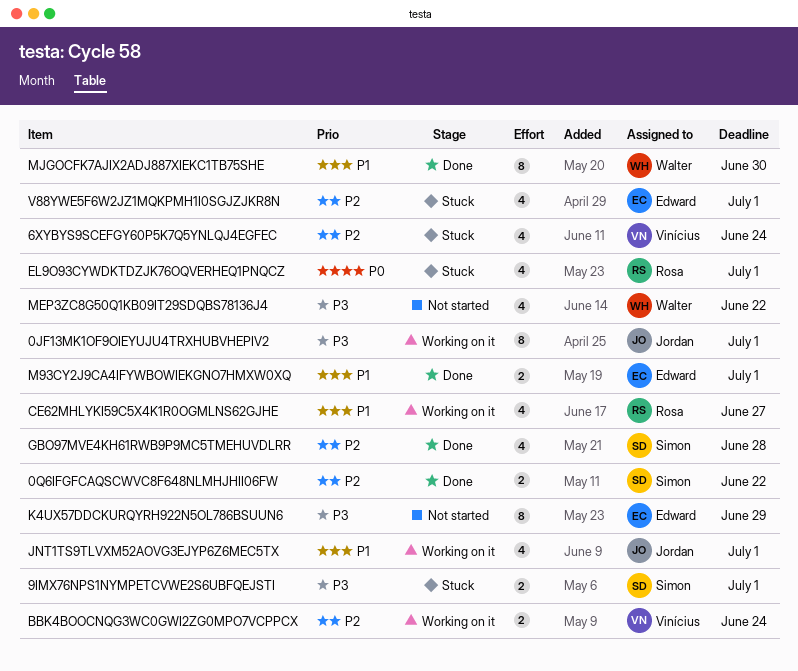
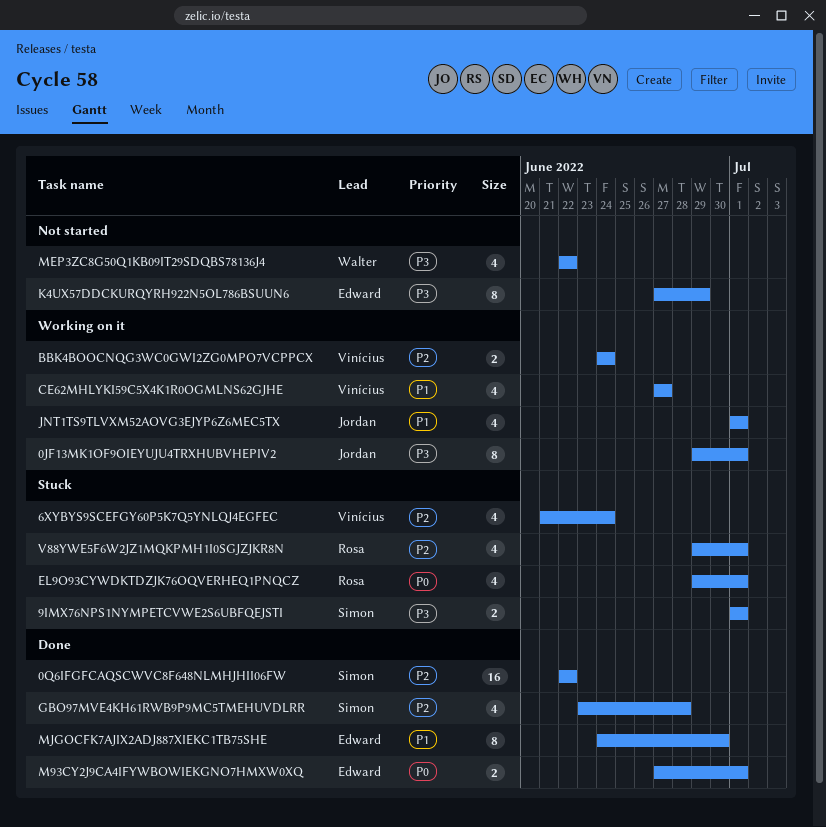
0Q6IFGFCAQSCWVC8F648NLMHJHII06FW, estimate: 2 -> 16
CE62MHLYKI59C5X4K1R0OGMLNS62GJHE, owner: Rosa -> Vinícius
M93CY2J9CA4IFYWBOWIEKGNO7HMXW0XQ, priority: P1 -> P0
MJGOCFK7AJIX2ADJ887XIEKC1TB75SHE, owner: Walter -> Edward
V88YWE5F6W2JZ1MQKPMH1I0SGJZJKR8N, owner: Edward -> Rosa

